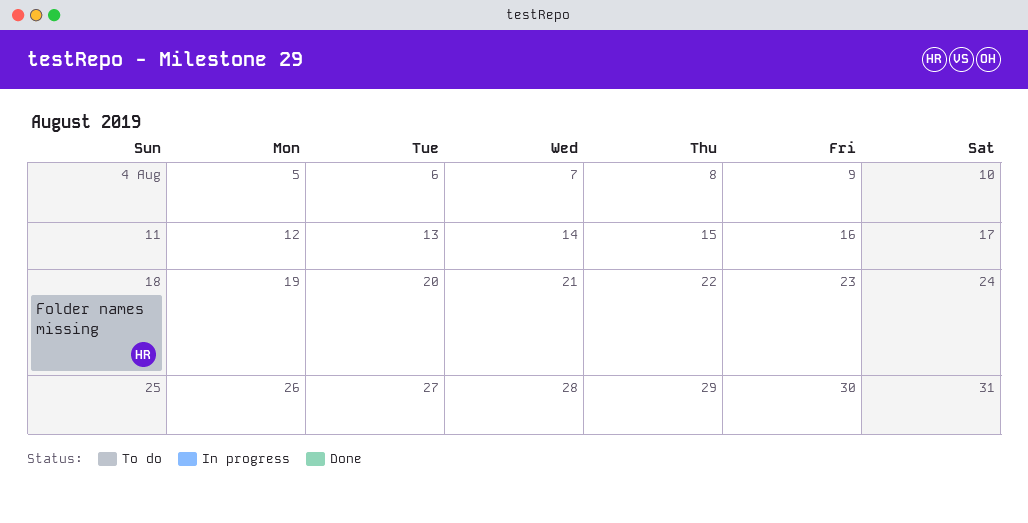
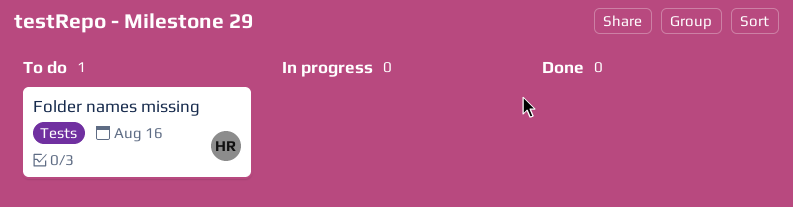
Folder names missing, due: Aug 18 -> Aug 16

